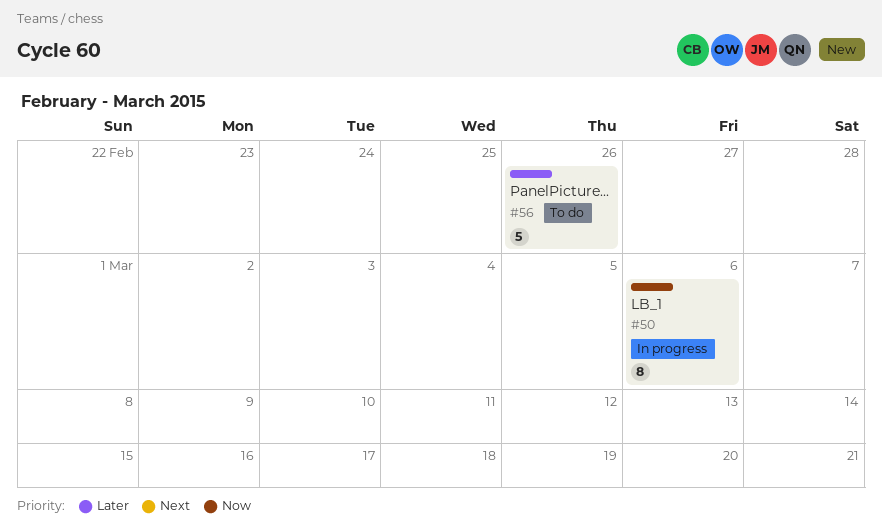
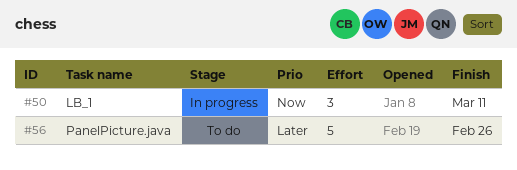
#50, estimate: 8 -> 3
#50, due: Mar 6 -> Mar 11

